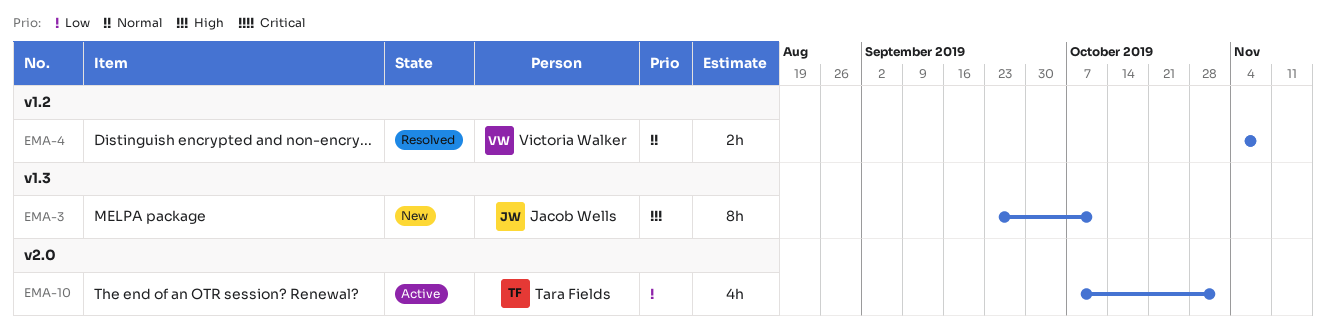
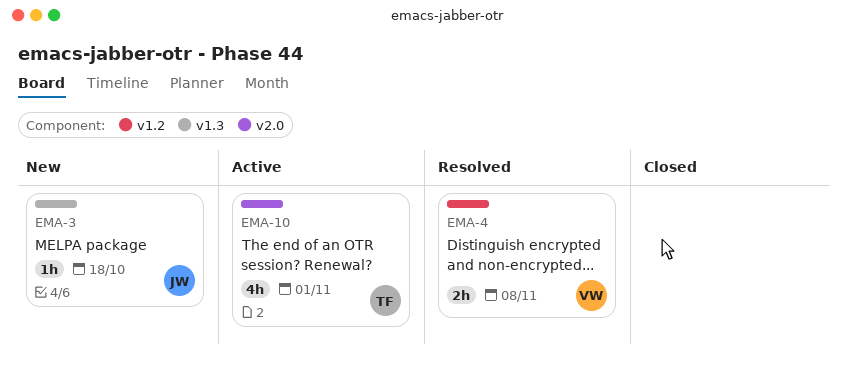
EMA-3, estimate: 8h -> 1h
EMA-3, due: Oct 11 -> Oct 18

